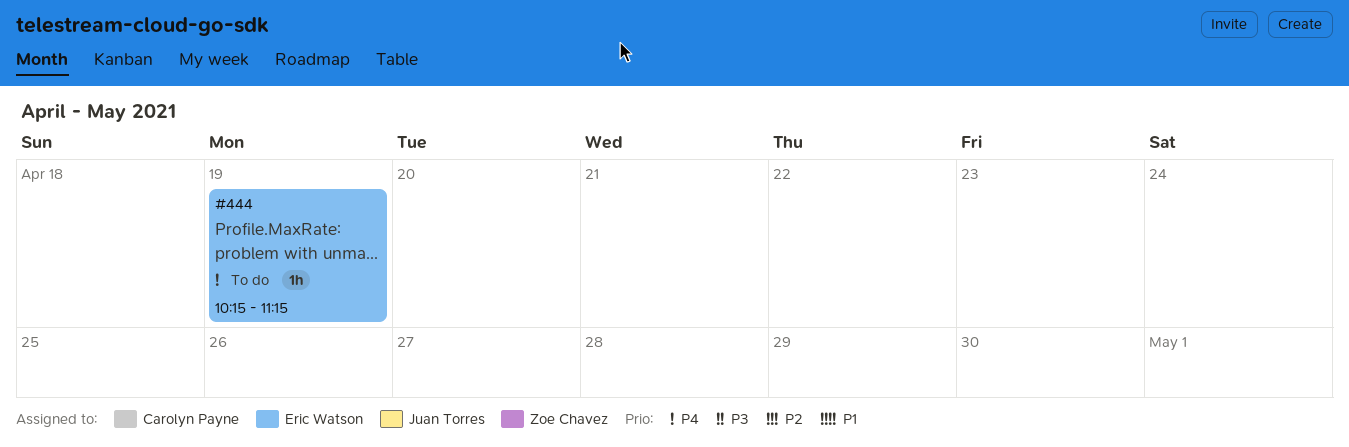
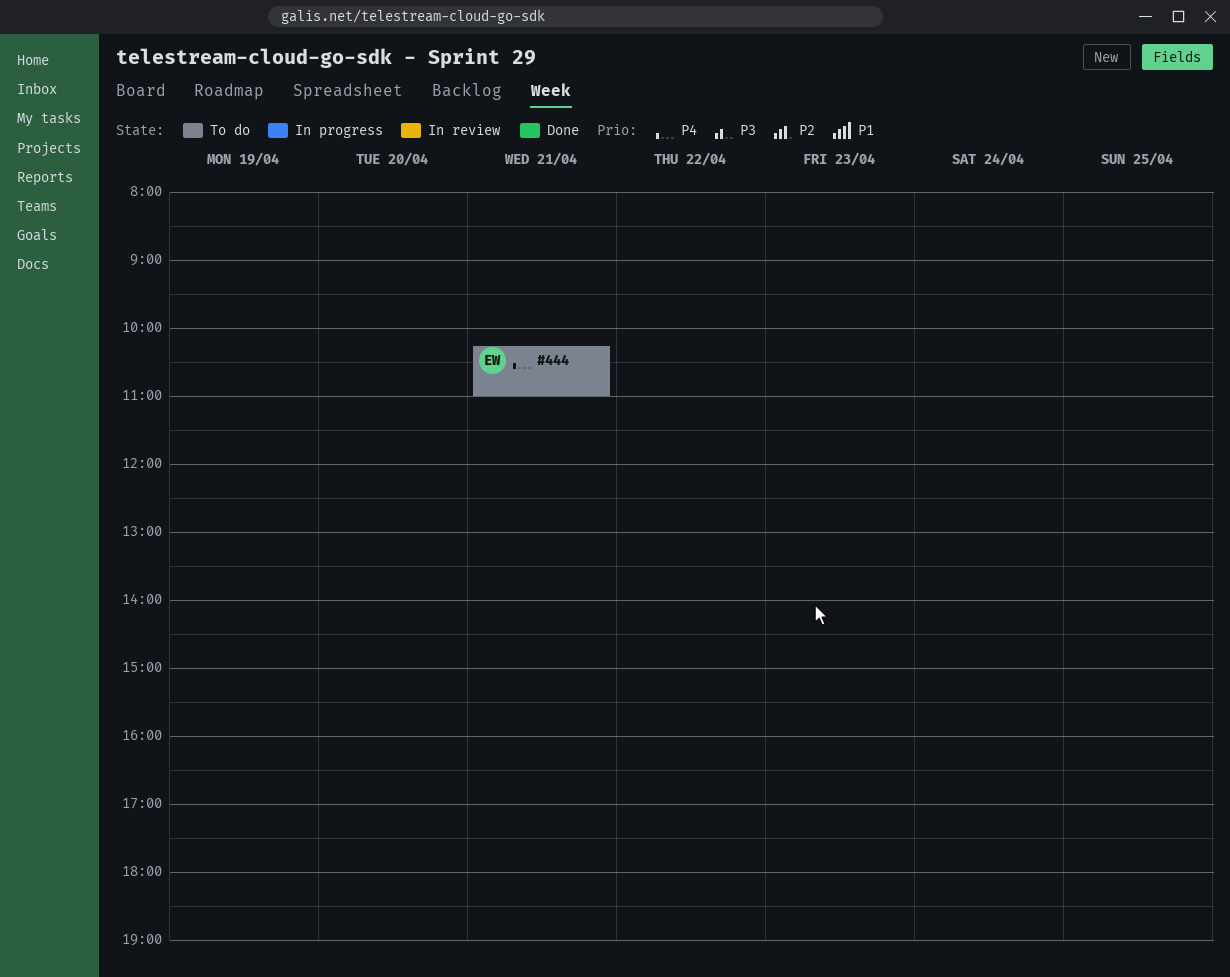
#444, day: Apr 19 -> Apr 21
#444, ends: 11:15 -> 11:00

